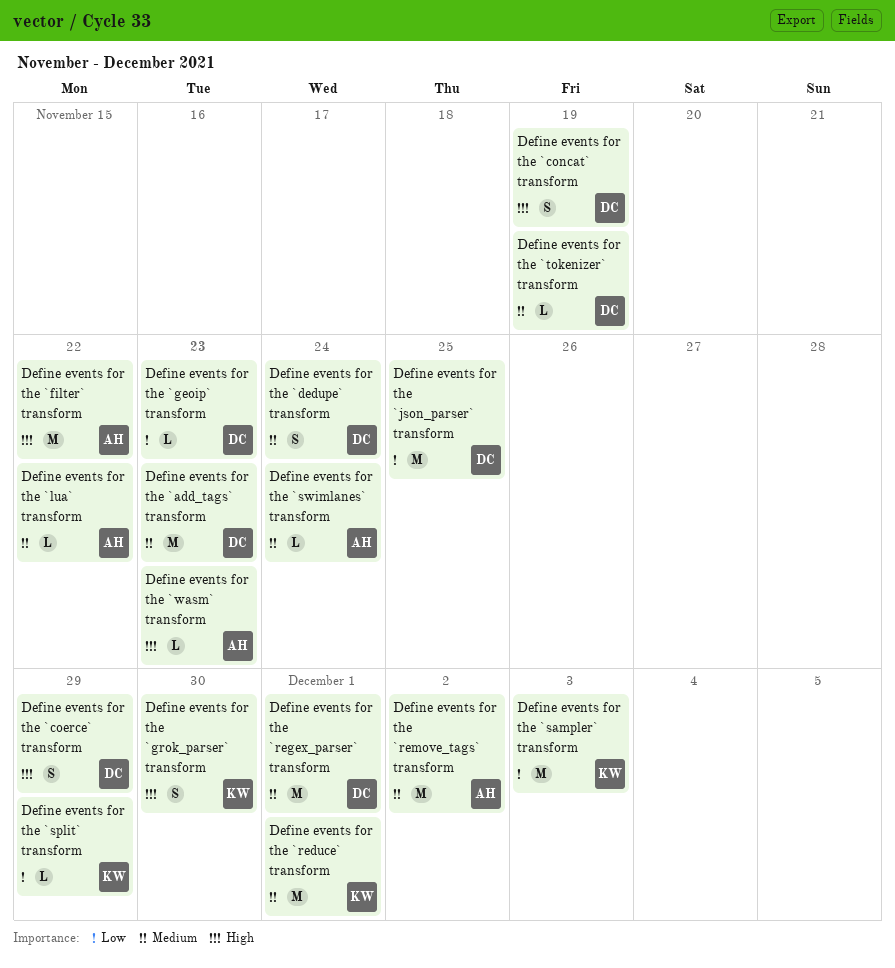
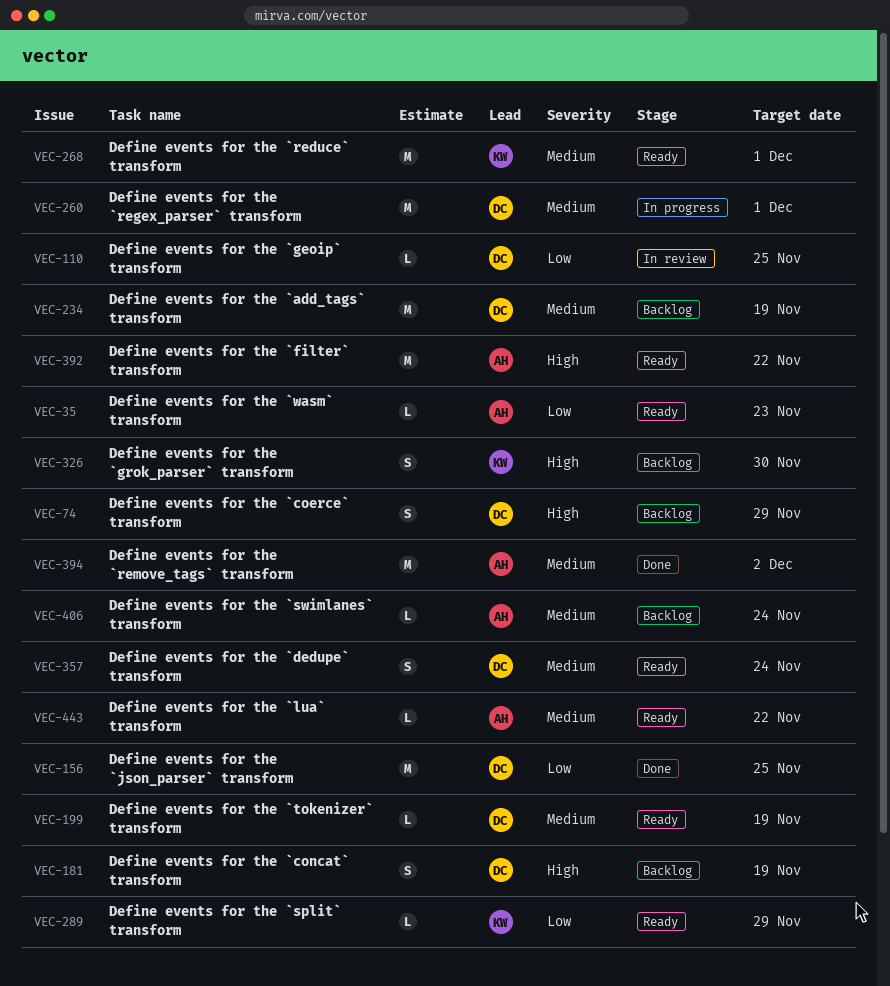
Define events for the `add_tags` transform, due: Nov 23 -> Nov 19
Define events for the `geoip` transform, due: Nov 23 -> Nov 25
Define events for the `sampler` transform: present -> none
Define events for the `wasm` transform, priority: High -> Low

